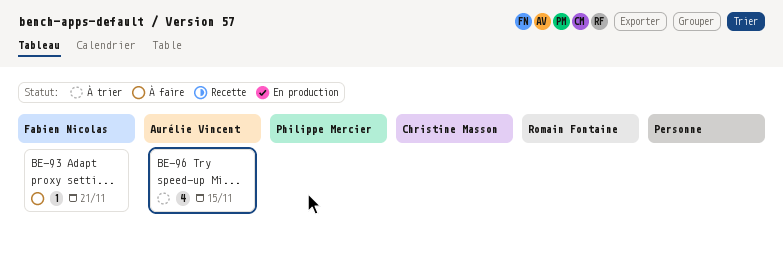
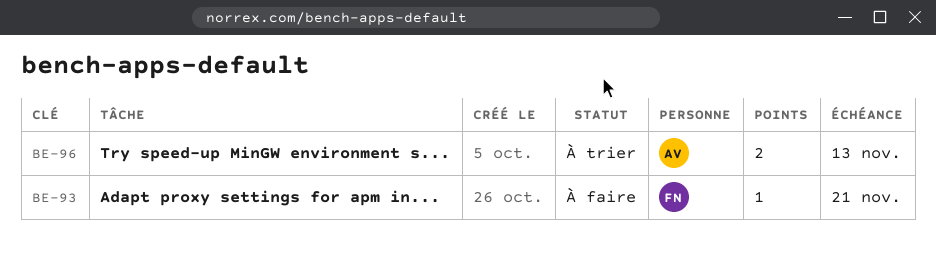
BE-96, estimate: 4 -> 2
BE-96, due: Nov 15 -> Nov 13

